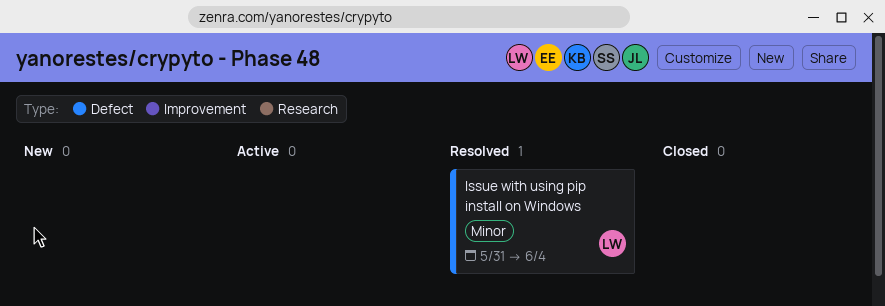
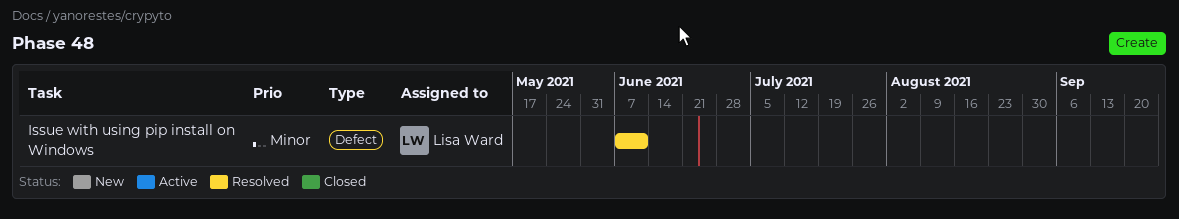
Issue with using pip install on Windows, start: May 31 -> Jun 7
Issue with using pip install on Windows, due: Jun 4 -> Jun 11

